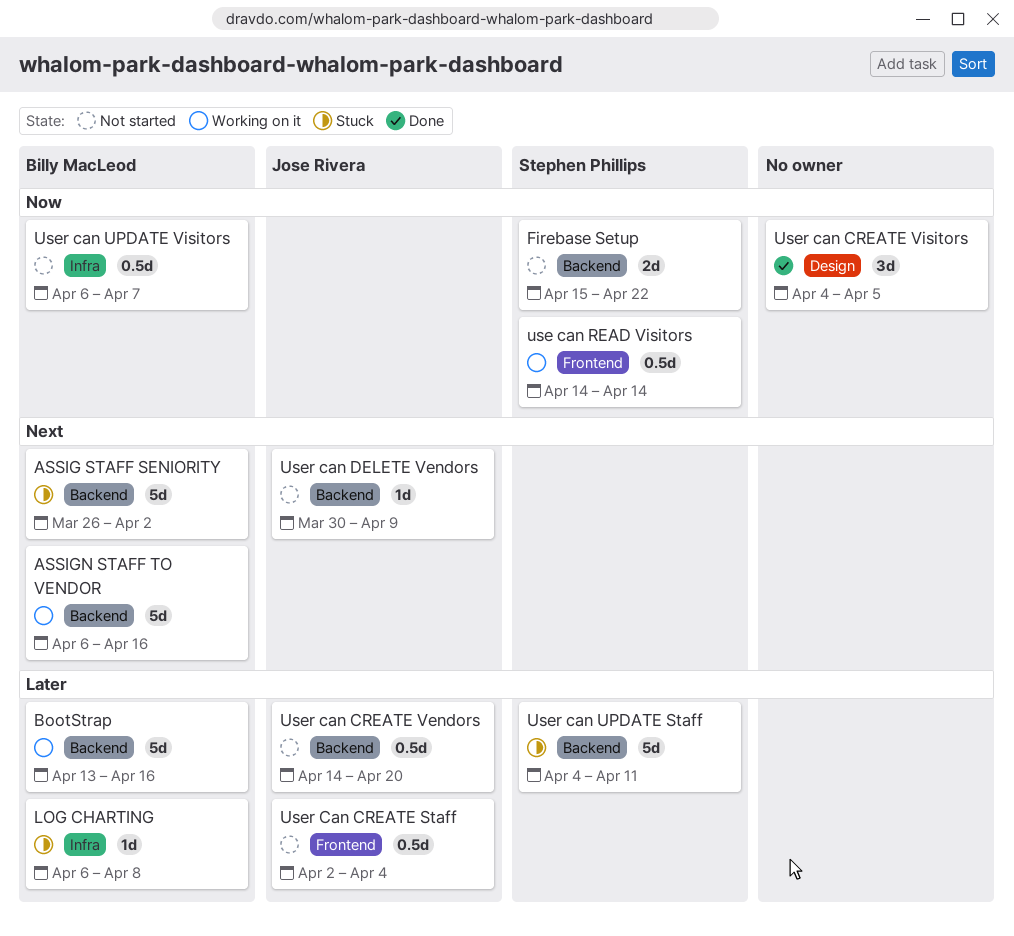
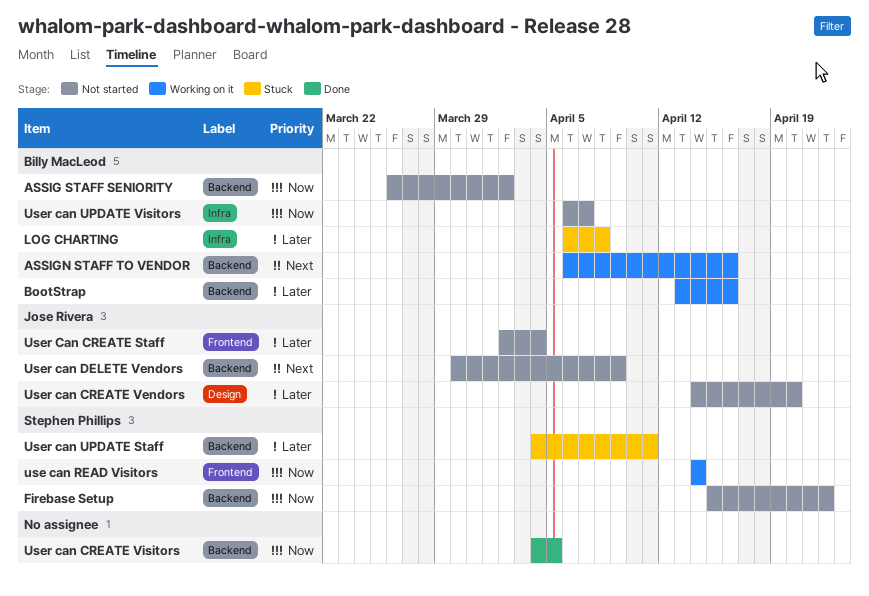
ASSIG STAFF SENIORITY, status: Stuck -> Not started
ASSIG STAFF SENIORITY, priority: Next -> Now
User can CREATE Vendors, label: Backend -> Design
User can CREATE Visitors, label: Design -> Backend

